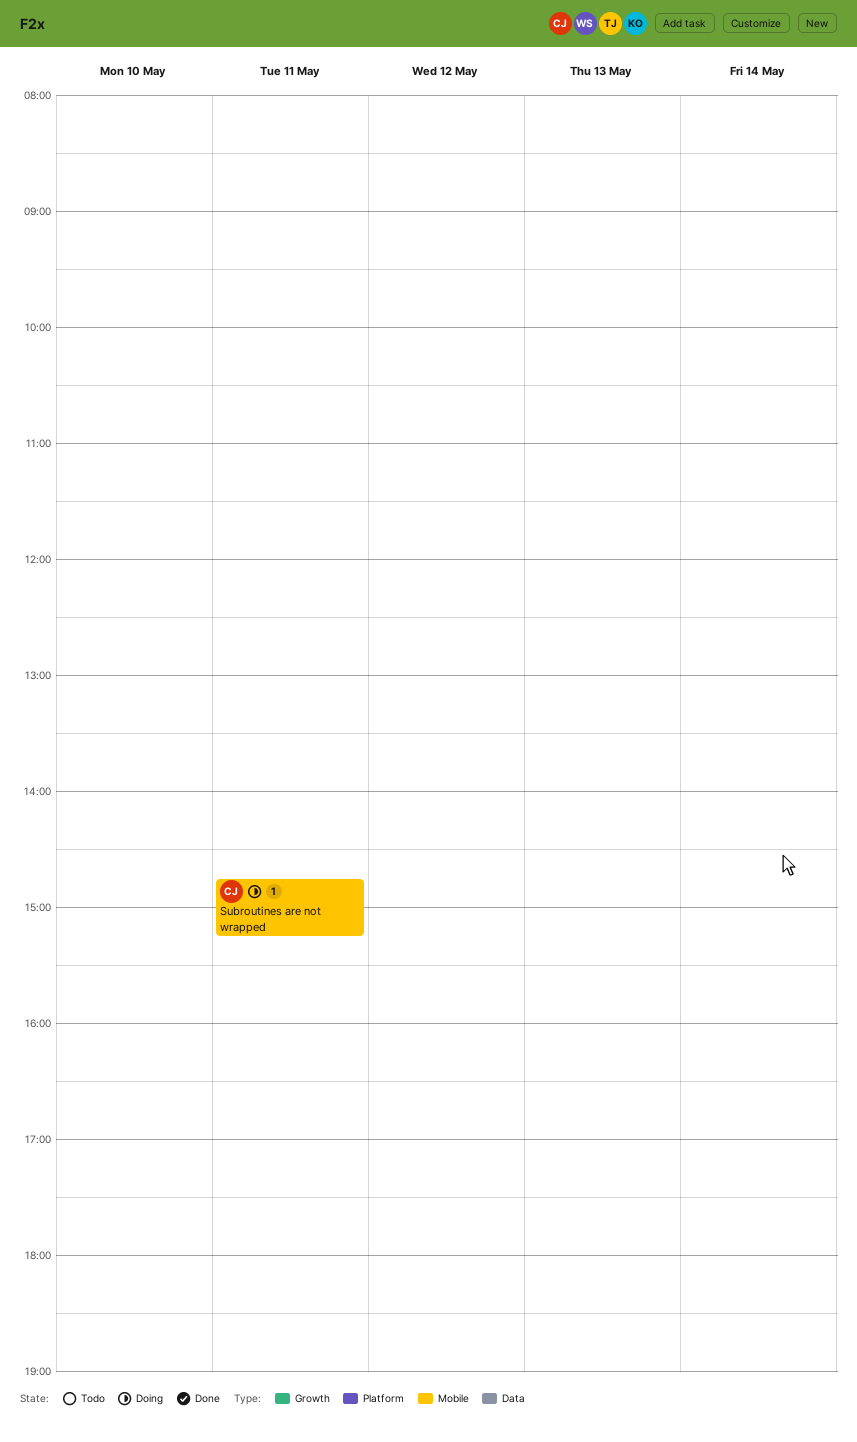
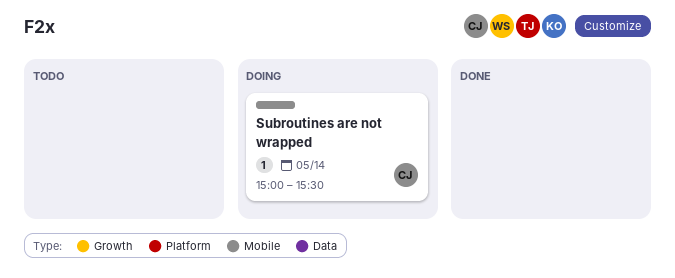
Subroutines are not wrapped, day: May 11 -> May 14
Subroutines are not wrapped, begins: 14:45 -> 15:00
Subroutines are not wrapped, ends: 15:15 -> 15:30

